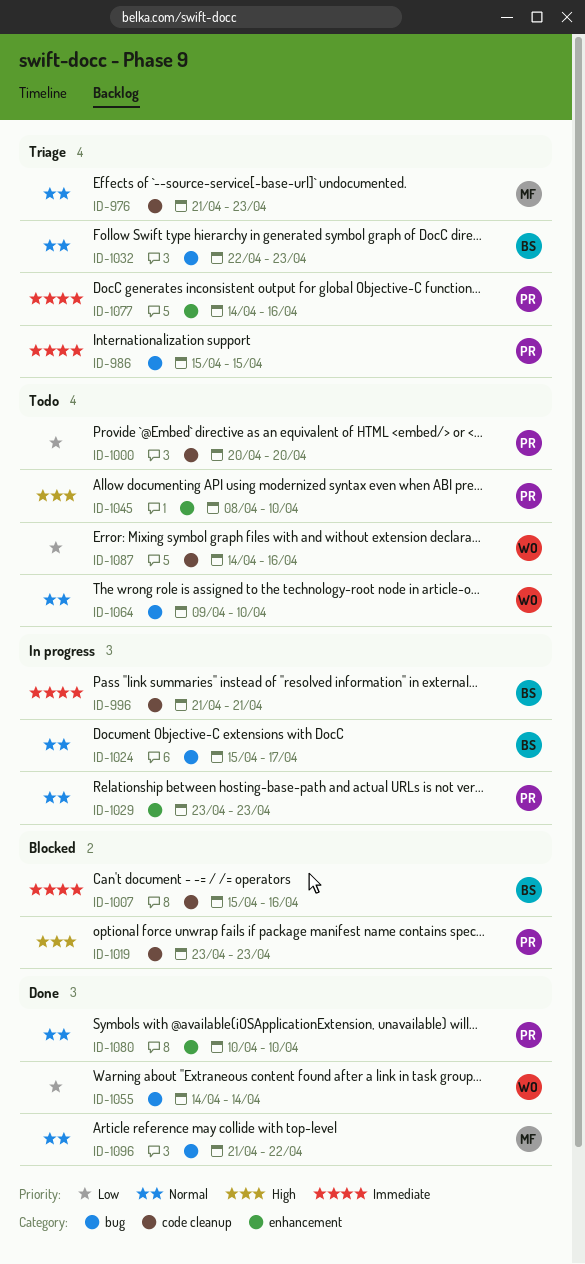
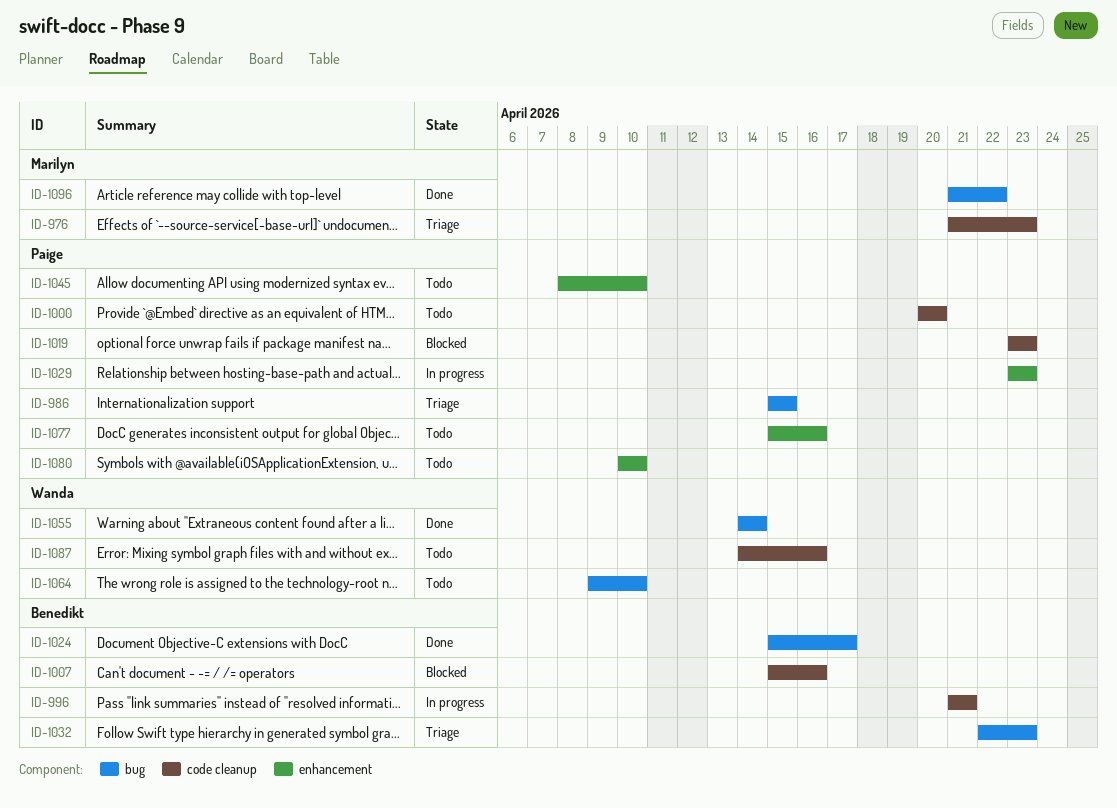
ID-1024, status: In progress -> Done
ID-1077, status: Triage -> Todo
ID-1077, start: Apr 14 -> Apr 15
ID-1080, status: Done -> Todo

